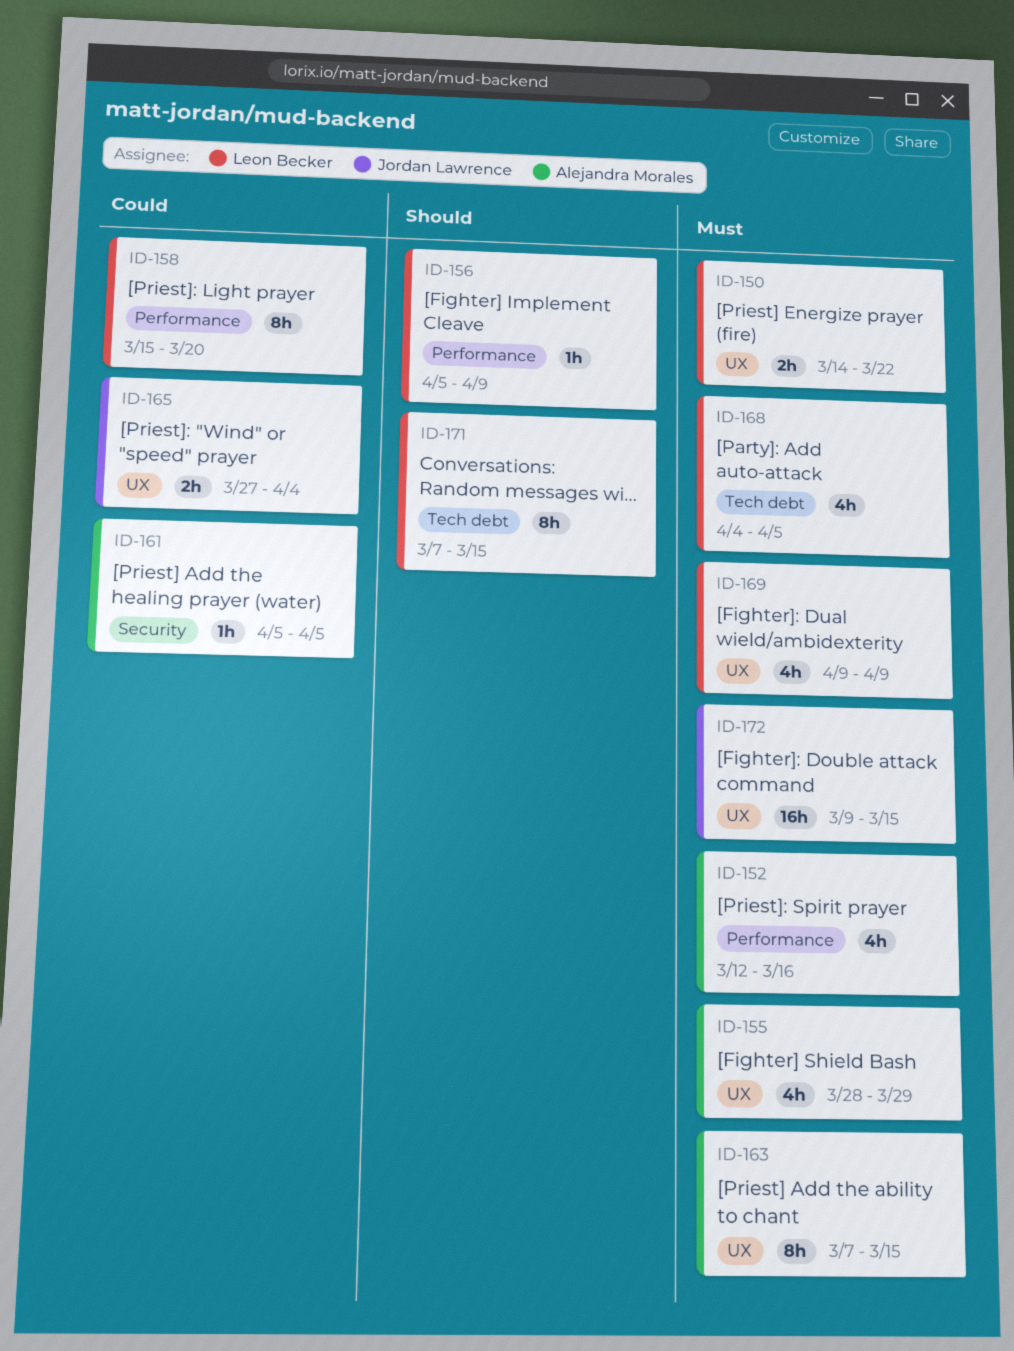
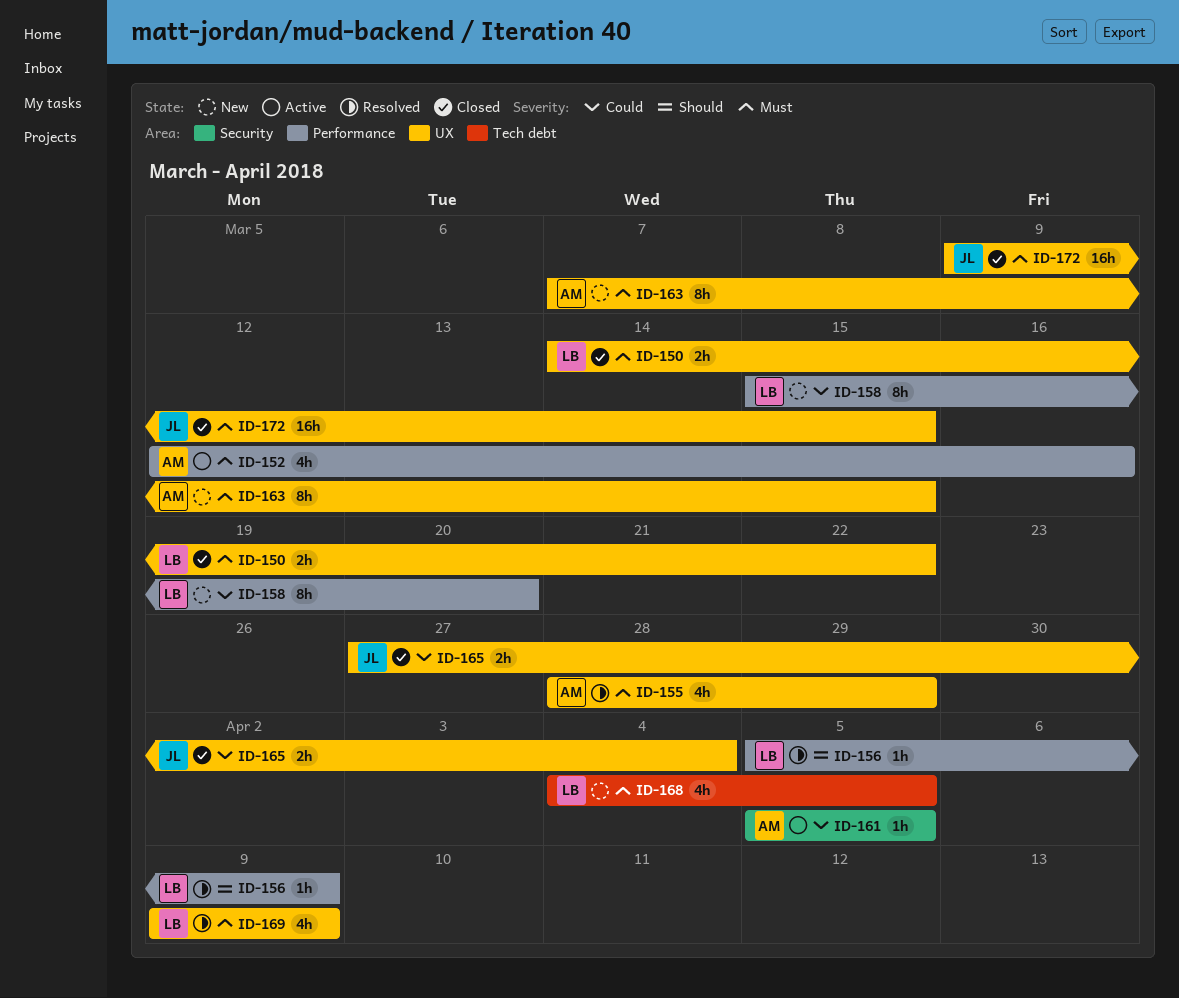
ID-171: present -> none

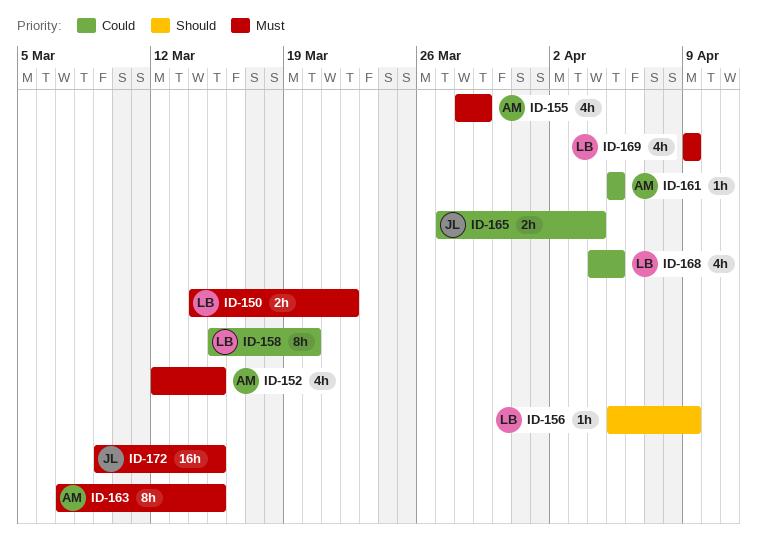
ID-152, due: Mar 16 -> Mar 15
ID-168, priority: Must -> Could

